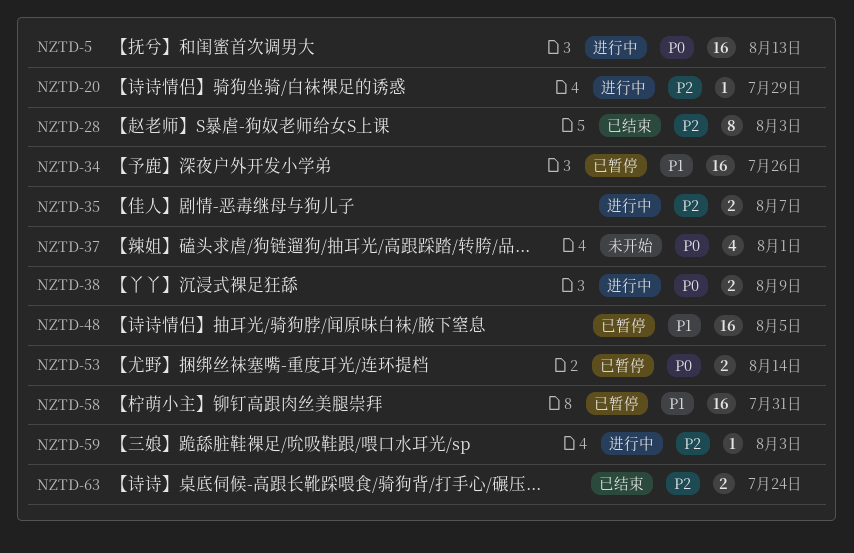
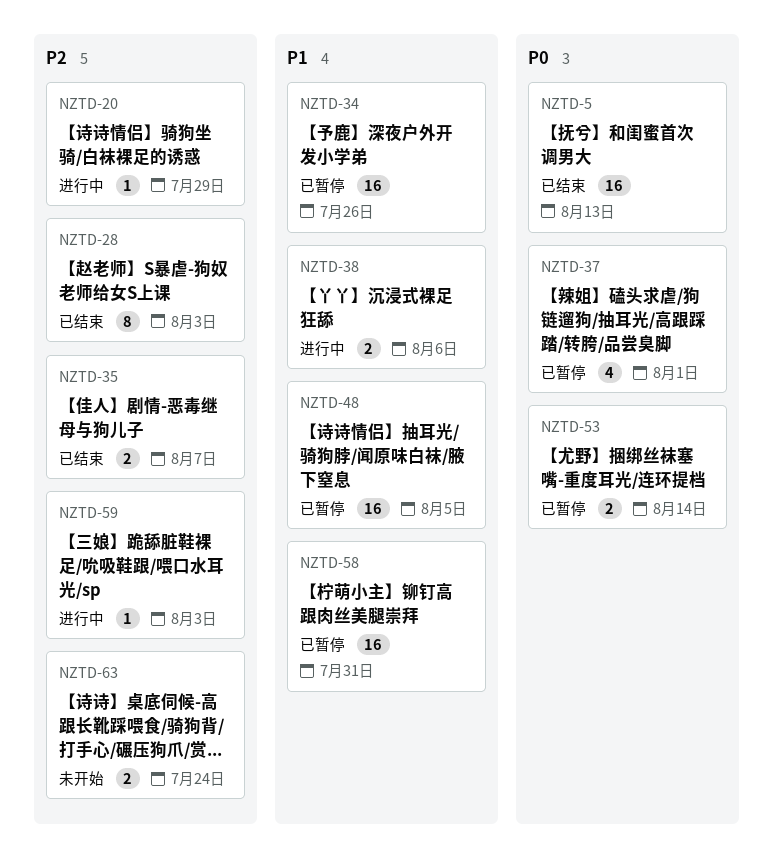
NZTD-5, status: 进行中 -> 已结束
NZTD-35, status: 进行中 -> 已结束
NZTD-37, status: 未开始 -> 已暂停
NZTD-38, priority: P0 -> P1
NZTD-38, due: Aug 9 -> Aug 6
NZTD-63, status: 已结束 -> 未开始

